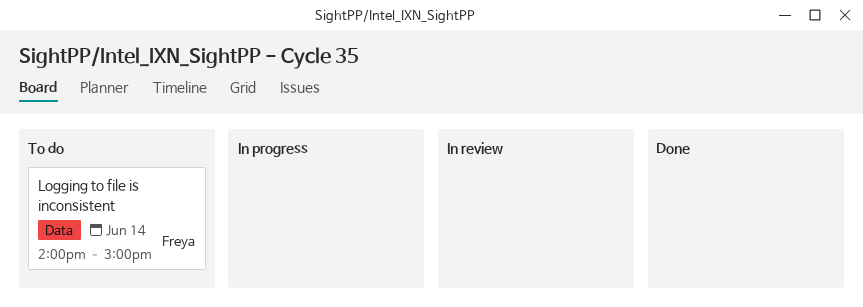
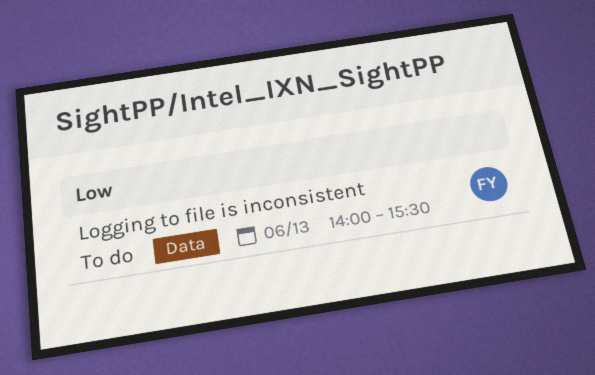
Logging to file is inconsistent, day: Jun 14 -> Jun 13
Logging to file is inconsistent, ends: 15:00 -> 15:30

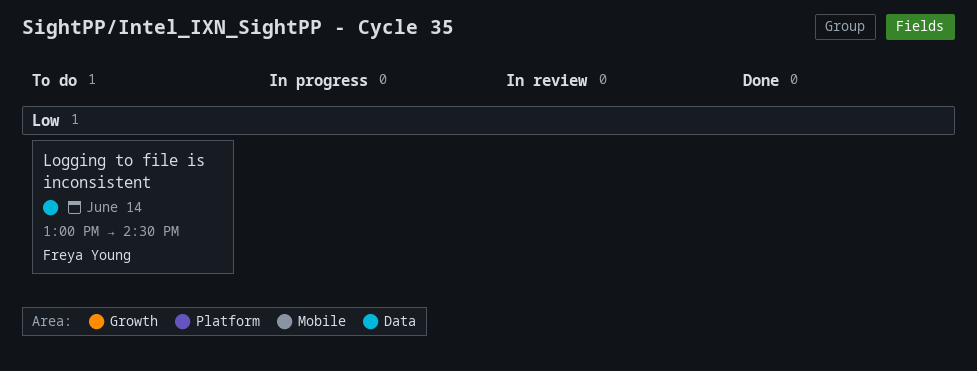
Logging to file is inconsistent, day: Jun 13 -> Jun 14
Logging to file is inconsistent, begins: 14:00 -> 13:00
Logging to file is inconsistent, ends: 15:30 -> 14:30

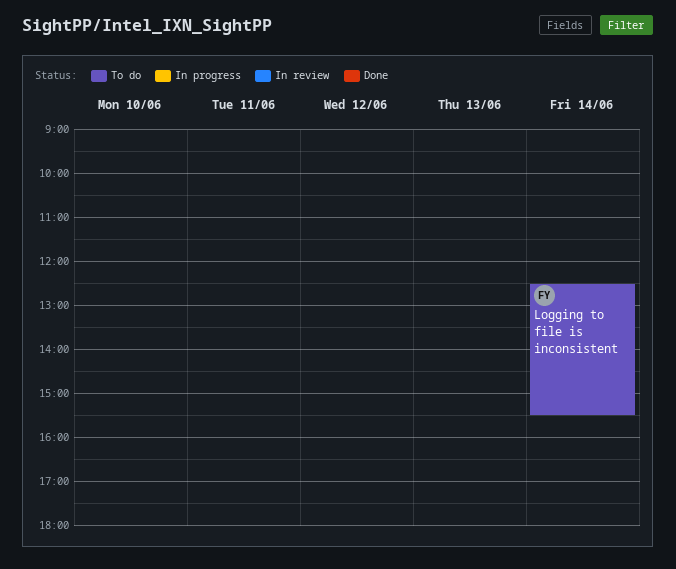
Logging to file is inconsistent, begins: 13:00 -> 12:30
Logging to file is inconsistent, ends: 14:30 -> 15:30

